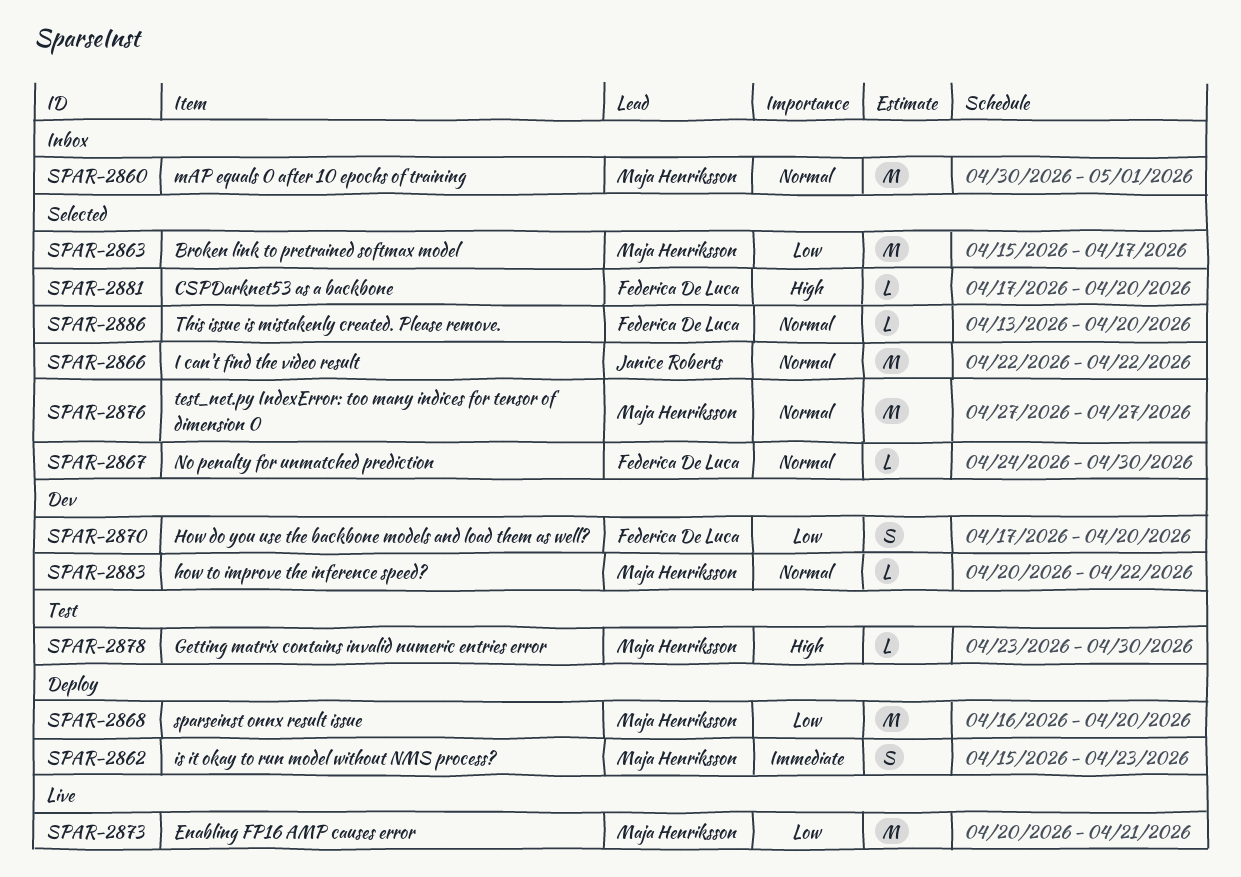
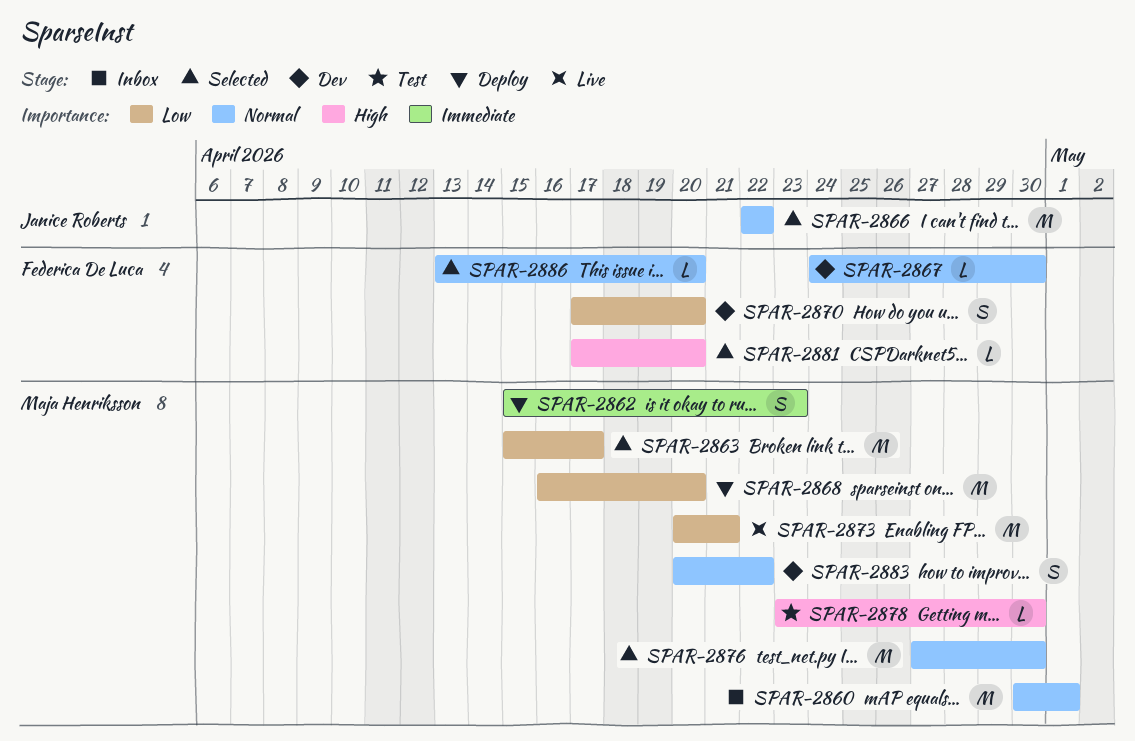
SPAR-2867, status: Selected -> Dev
SPAR-2876, due: Apr 27 -> Apr 30
SPAR-2883, estimate: L -> S

